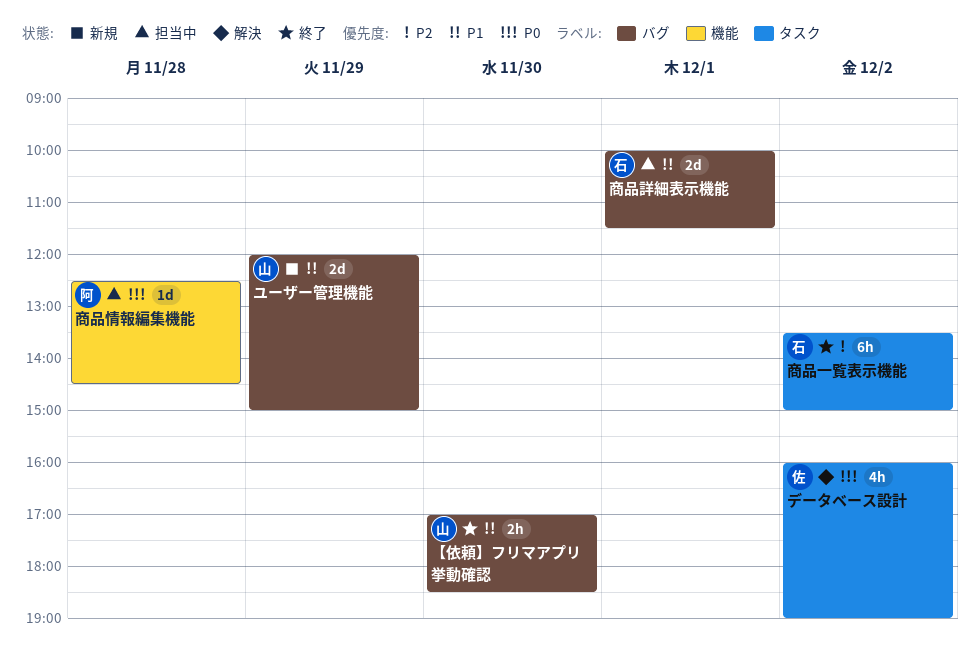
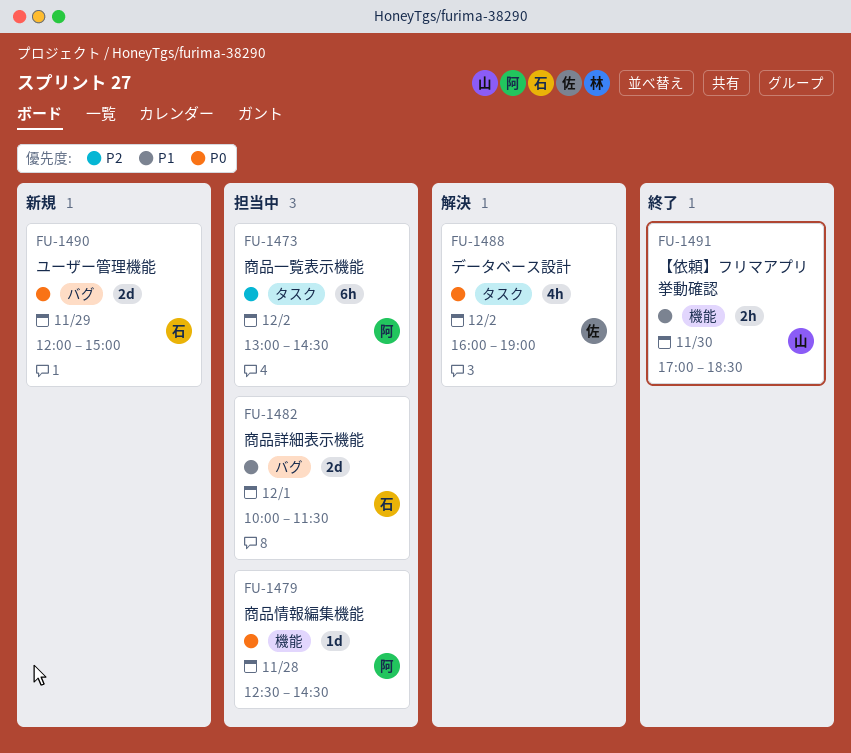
【依頼】フリマアプリ挙動確認, label: バグ -> 機能
ユーザー管理機能, owner: 山 -> 石
ユーザー管理機能, priority: P1 -> P0
商品一覧表示機能, status: 終了 -> 担当中
商品一覧表示機能, owner: 石 -> 阿
商品一覧表示機能, begins: 13:30 -> 13:00
商品一覧表示機能, ends: 15:00 -> 14:30

